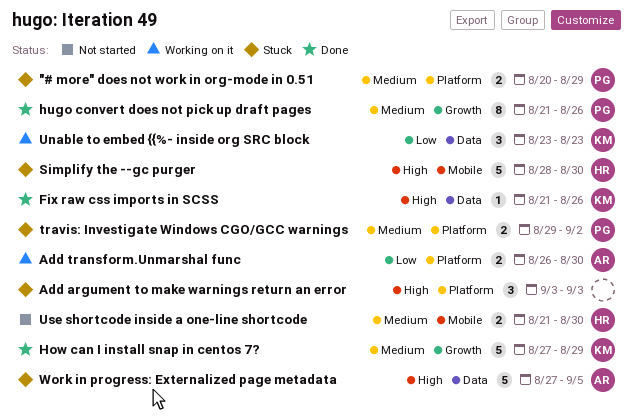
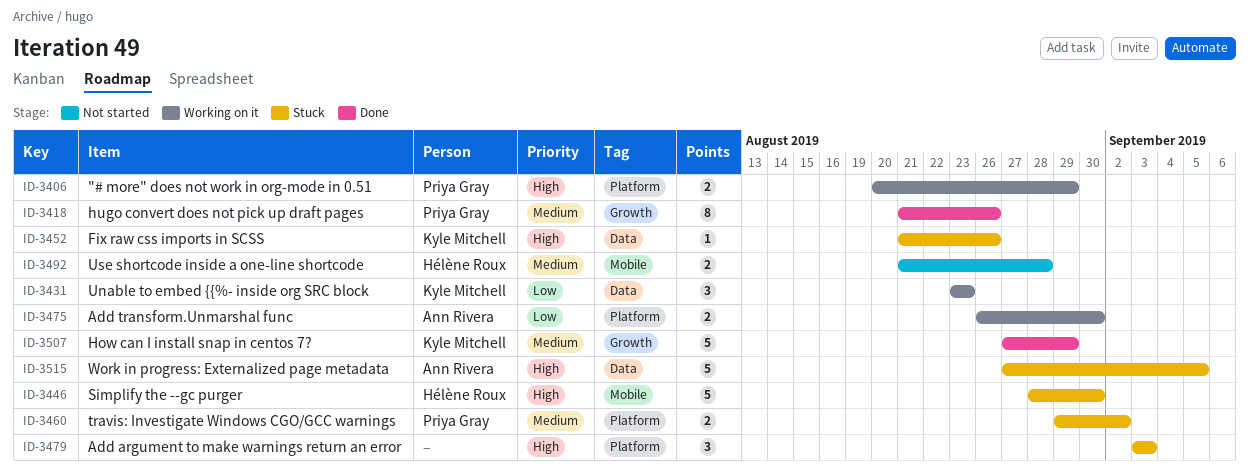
"# more" does not work in org-mode in 0.51, status: Stuck -> Working on it
"# more" does not work in org-mode in 0.51, priority: Medium -> High
Fix raw css imports in SCSS, status: Done -> Stuck
Use shortcode inside a one-line shortcode, due: Aug 30 -> Aug 28

